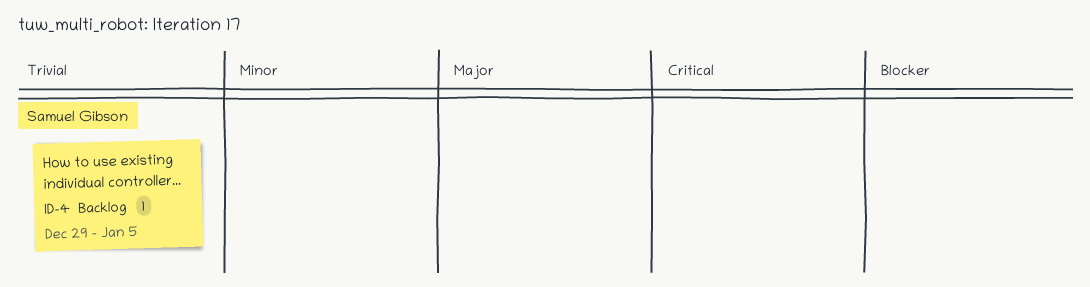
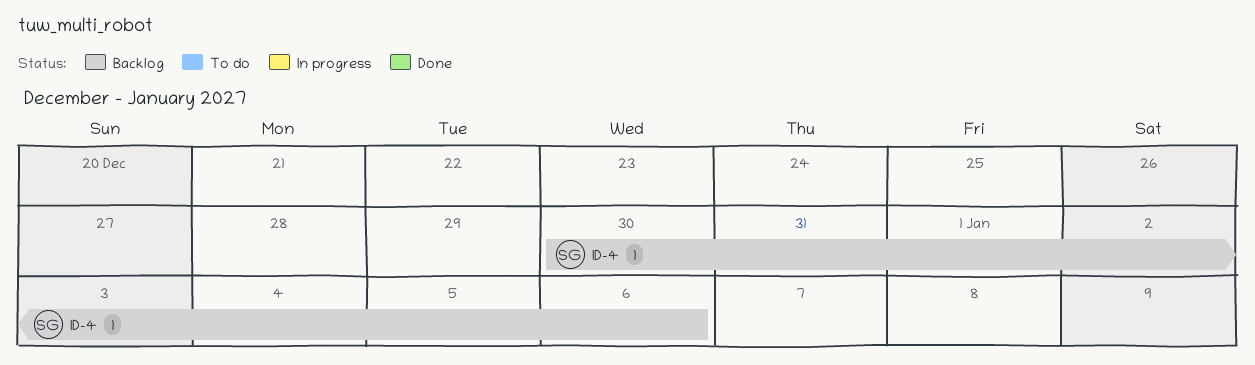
ID-4, start: Dec 29 -> Dec 30
ID-4, due: Jan 5 -> Jan 6

